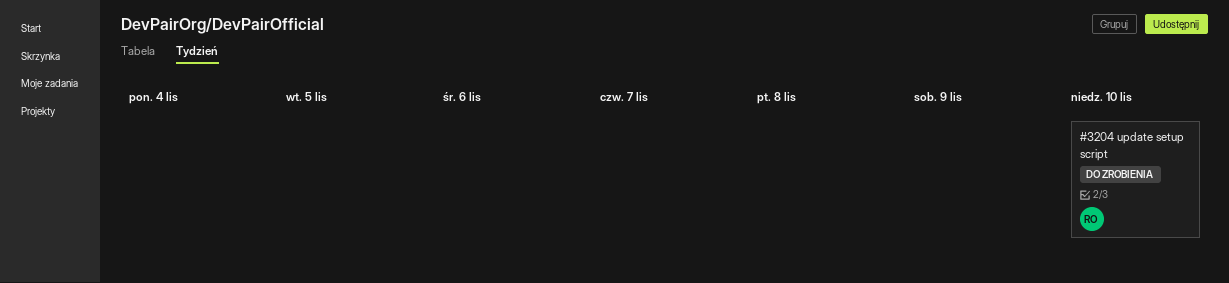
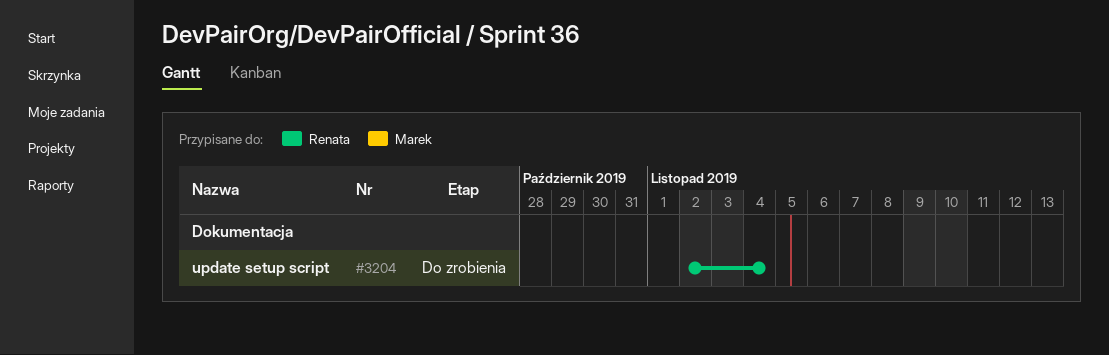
#3204, due: Nov 10 -> Nov 4

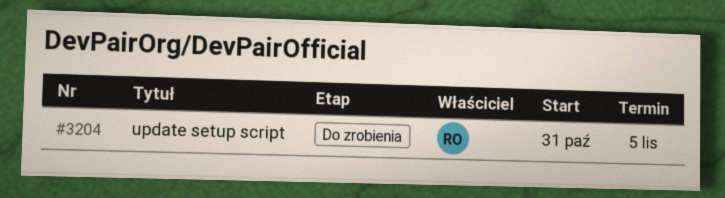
#3204, start: Nov 2 -> Oct 31
#3204, due: Nov 4 -> Nov 5

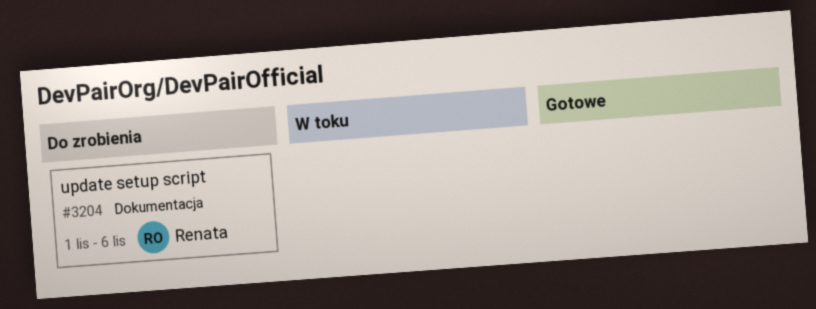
#3204, start: Oct 31 -> Nov 1
#3204, due: Nov 5 -> Nov 6

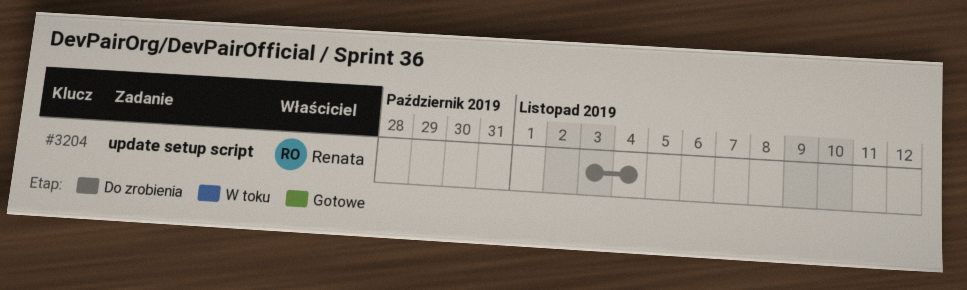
#3204, start: Nov 1 -> Nov 3
#3204, due: Nov 6 -> Nov 4

